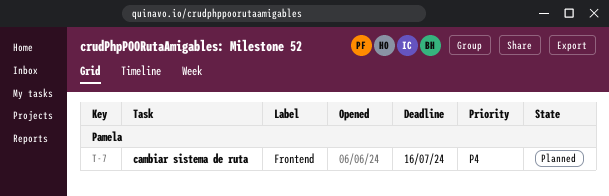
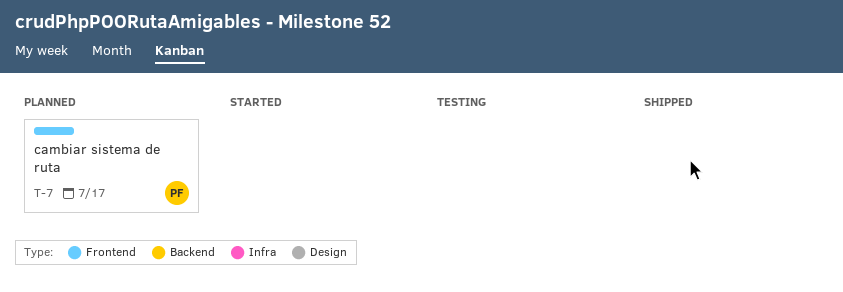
T-7, due: Jul 16 -> Jul 17

